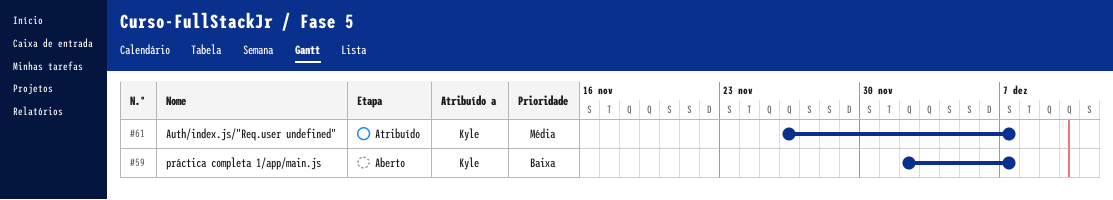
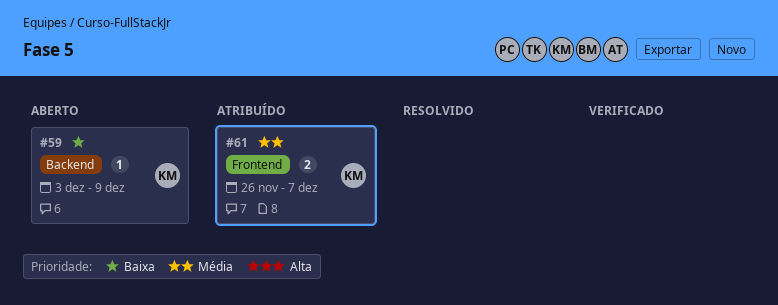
#59, start: Dec 2 -> Dec 3
#59, due: Dec 7 -> Dec 9

